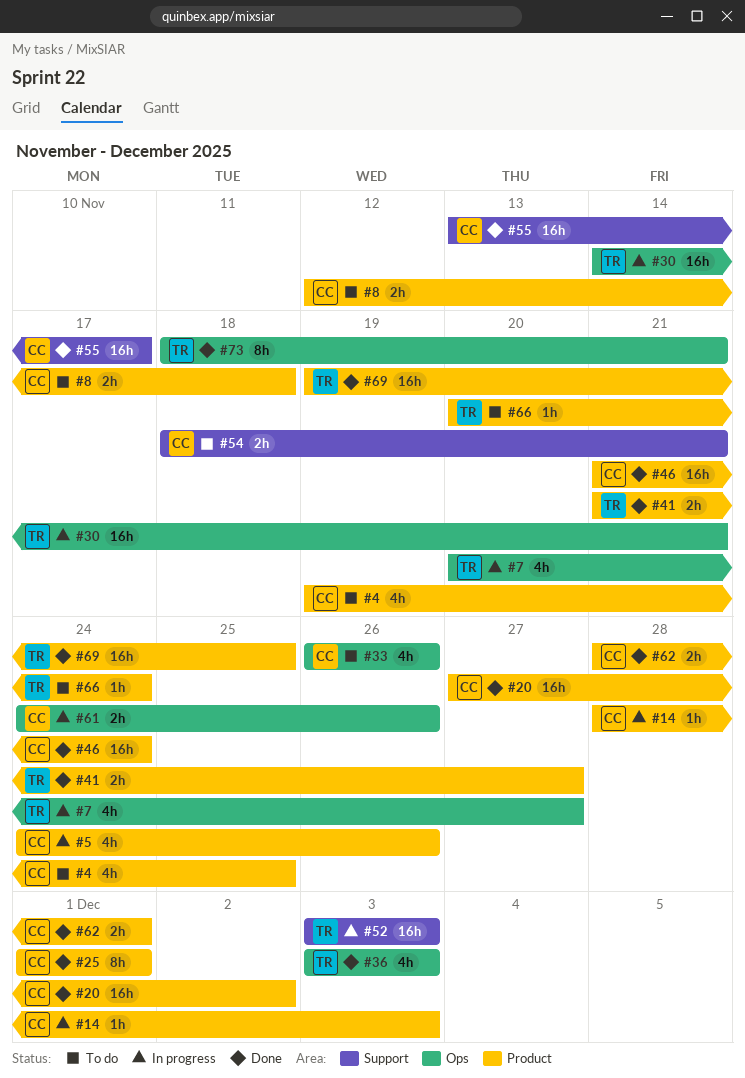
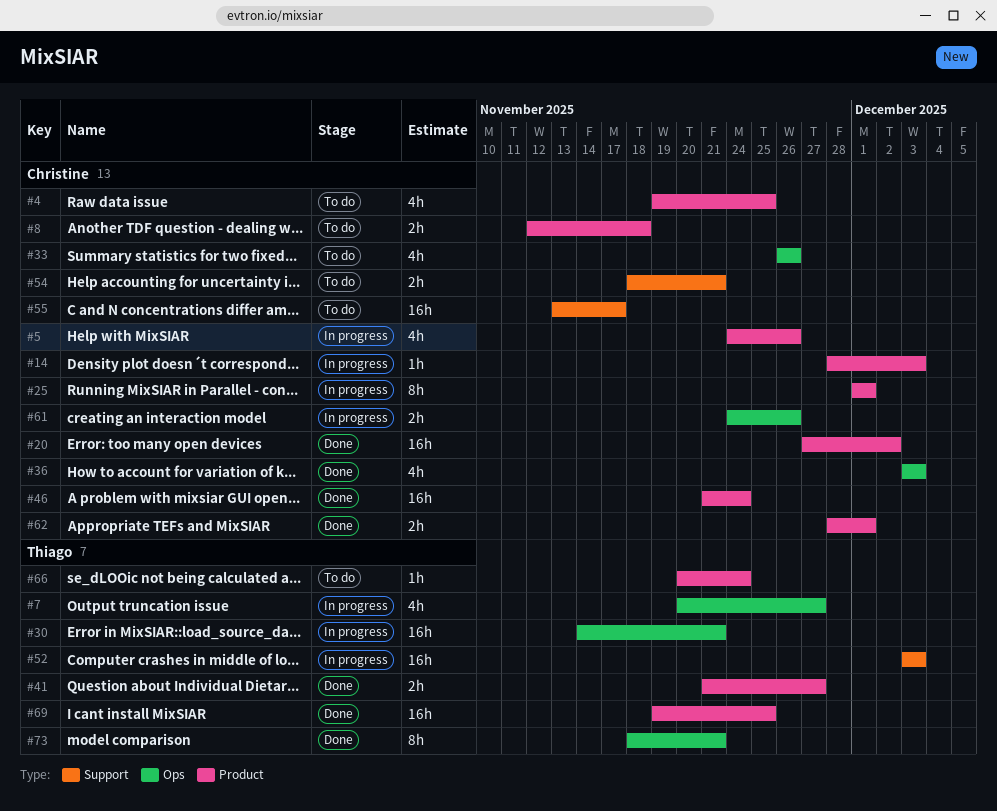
#25, status: Done -> In progress
#36, owner: Thiago -> Christine
#55, status: Done -> To do

